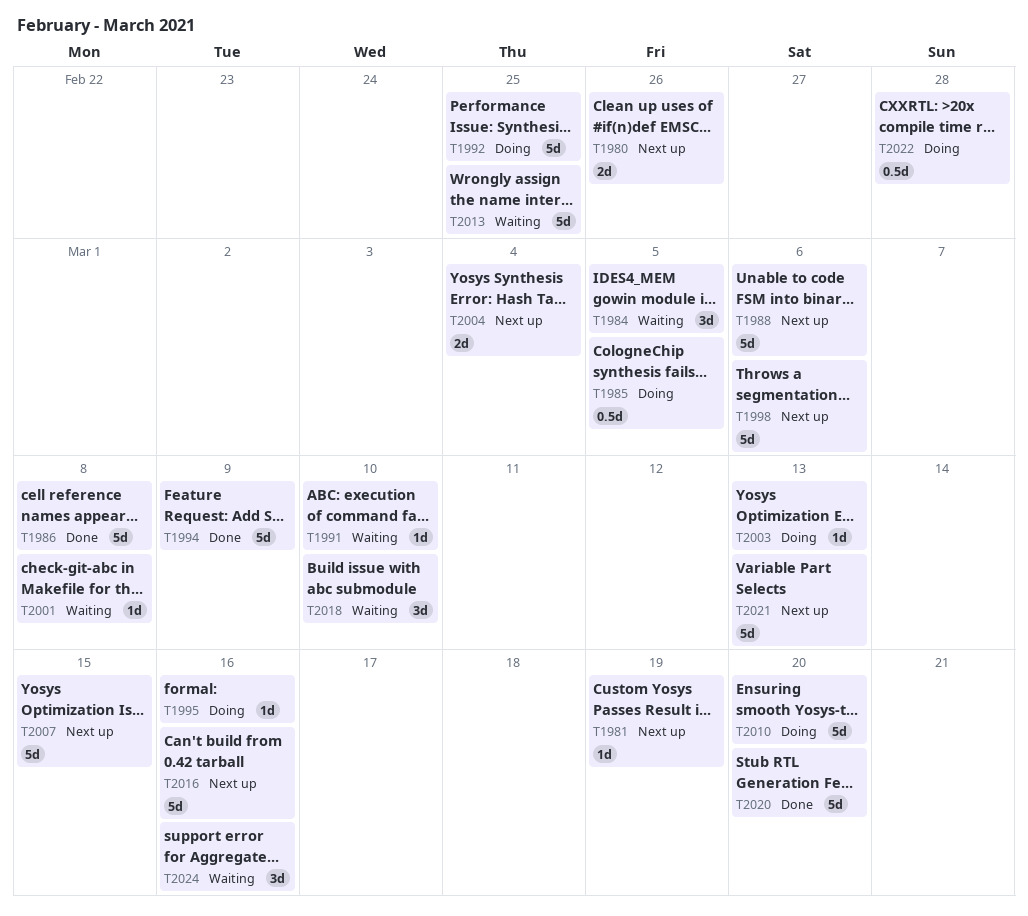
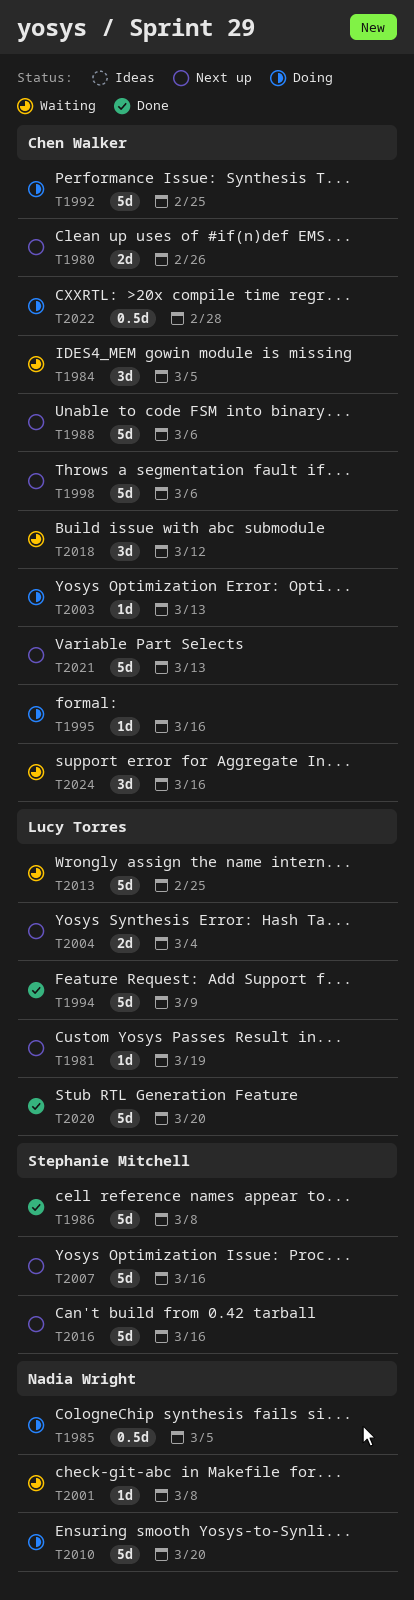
T1991: present -> none
T2007, due: Mar 15 -> Mar 16
T2018, due: Mar 10 -> Mar 12

